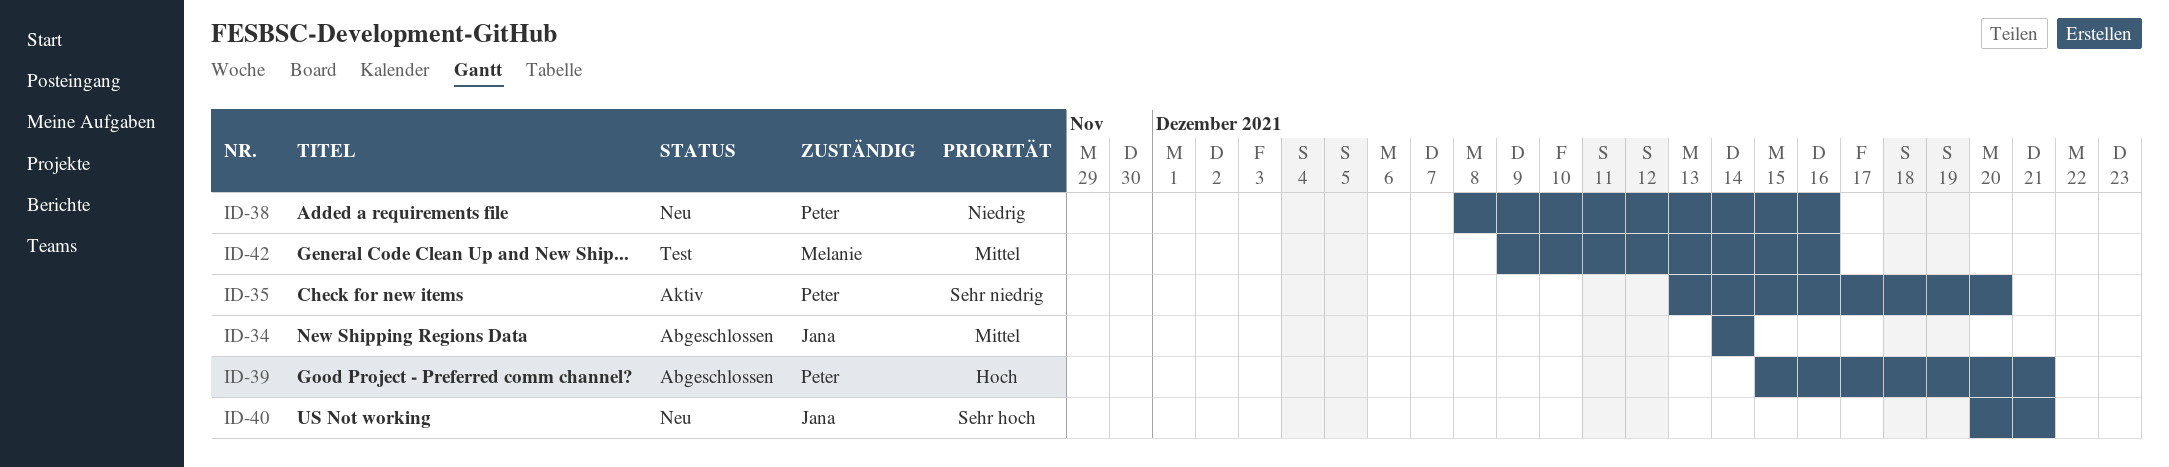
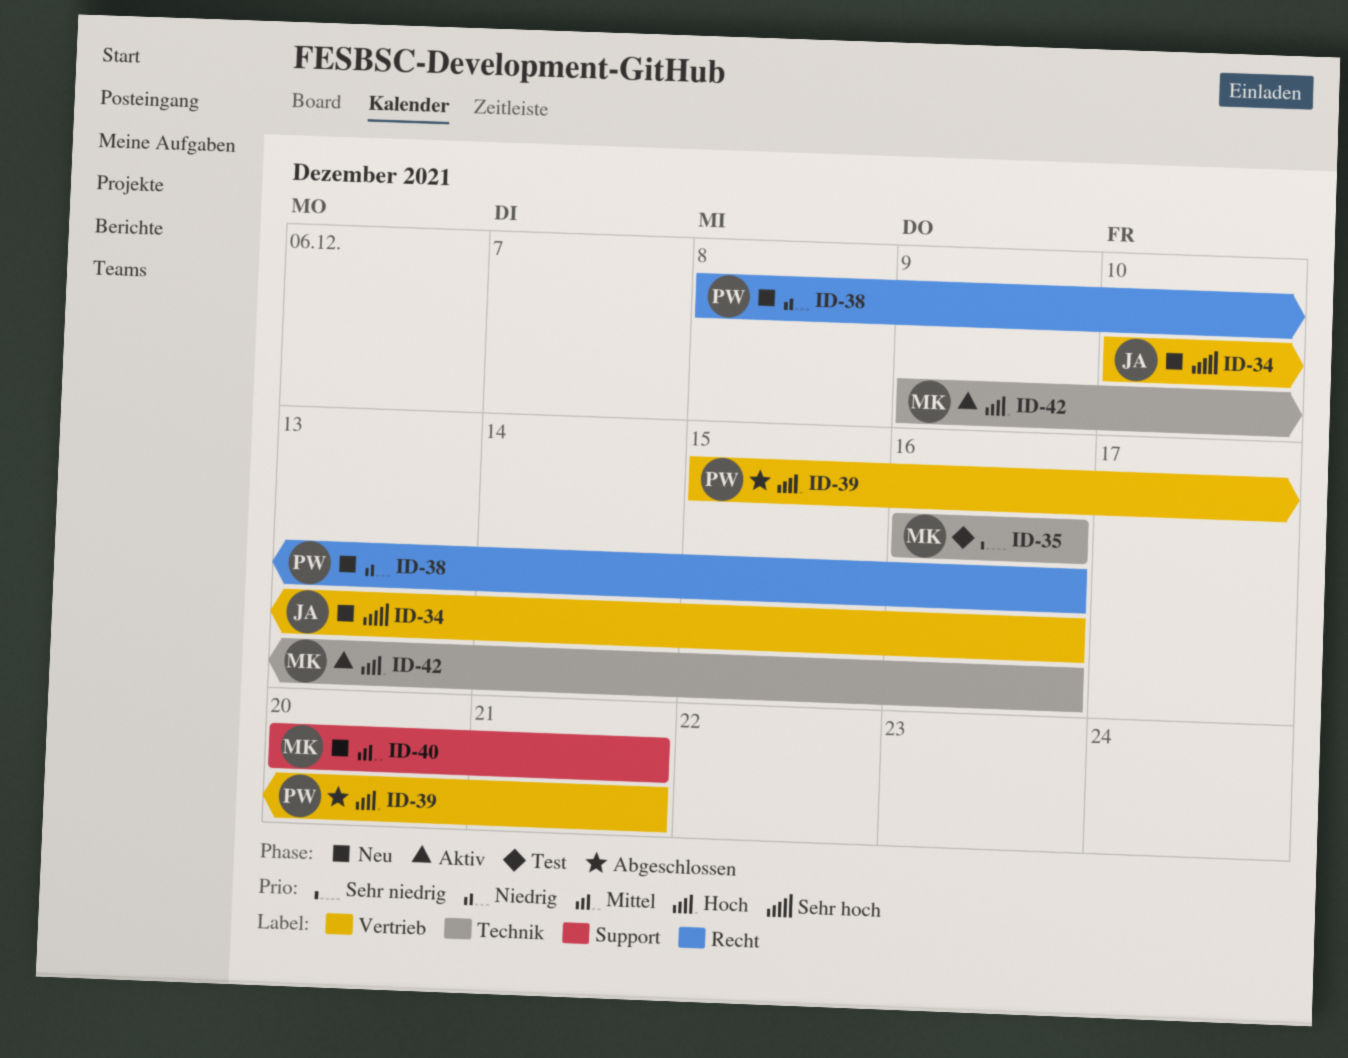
ID-34, status: Abgeschlossen -> Neu
ID-34, priority: Mittel -> Sehr hoch
ID-34, start: Dec 14 -> Dec 10
ID-34, due: Dec 14 -> Dec 16
ID-35, status: Aktiv -> Test
ID-35, owner: Peter -> Melanie
ID-35, start: Dec 13 -> Dec 16
ID-35, due: Dec 20 -> Dec 16
ID-40, owner: Jana -> Melanie
ID-40, priority: Sehr hoch -> Mittel
ID-42, status: Test -> Aktiv
ID-42, priority: Mittel -> Hoch

